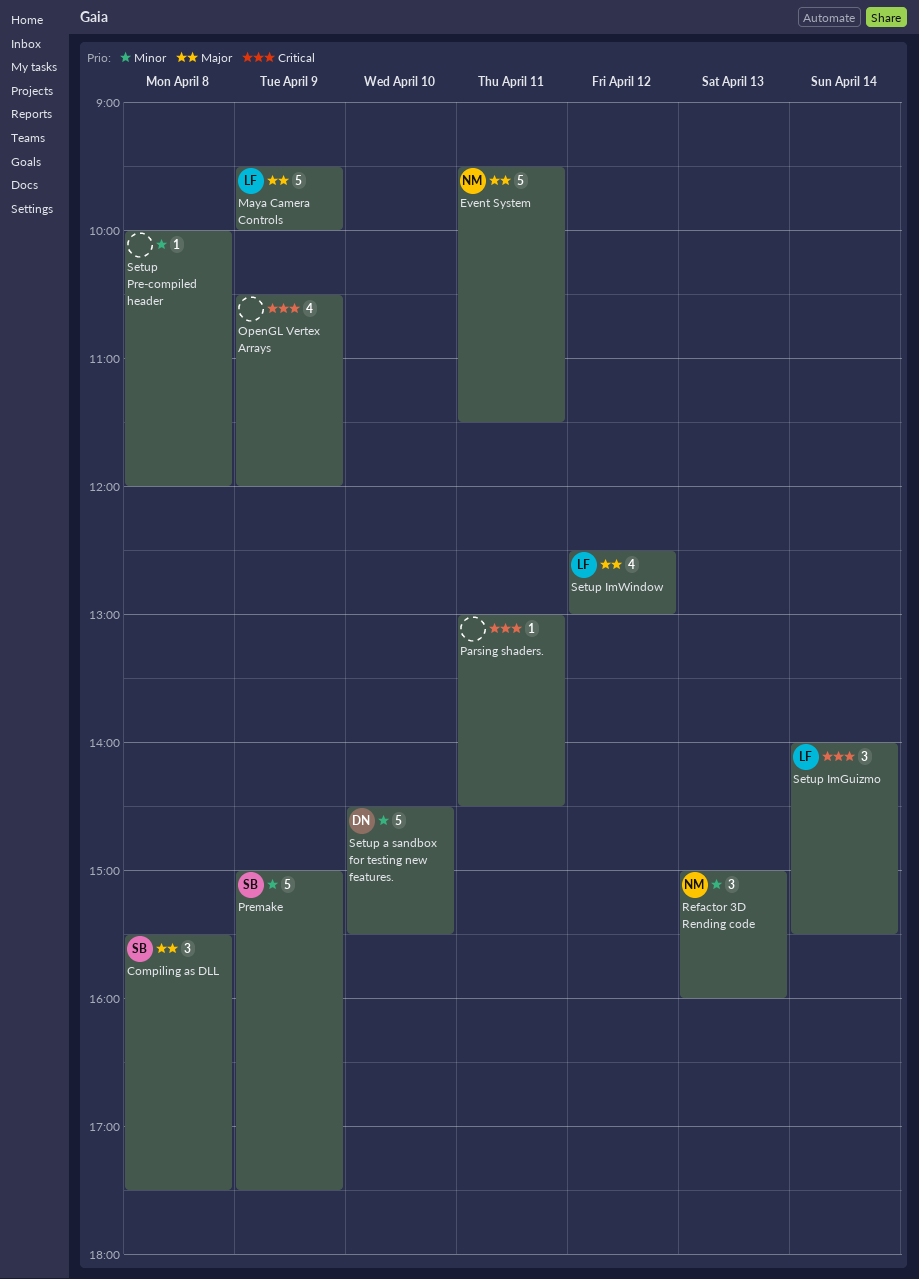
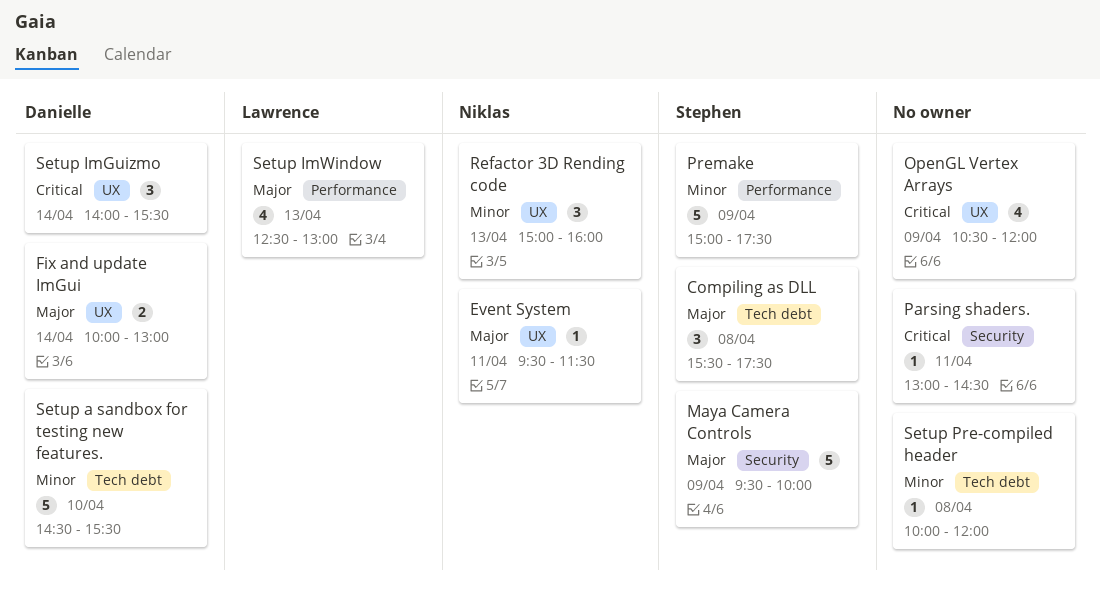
Event System, estimate: 5 -> 1
Fix and update ImGui: none -> present
Maya Camera Controls, owner: Lawrence -> Stephen
Setup ImGuizmo, owner: Lawrence -> Danielle
Setup ImWindow, day: Apr 12 -> Apr 13

